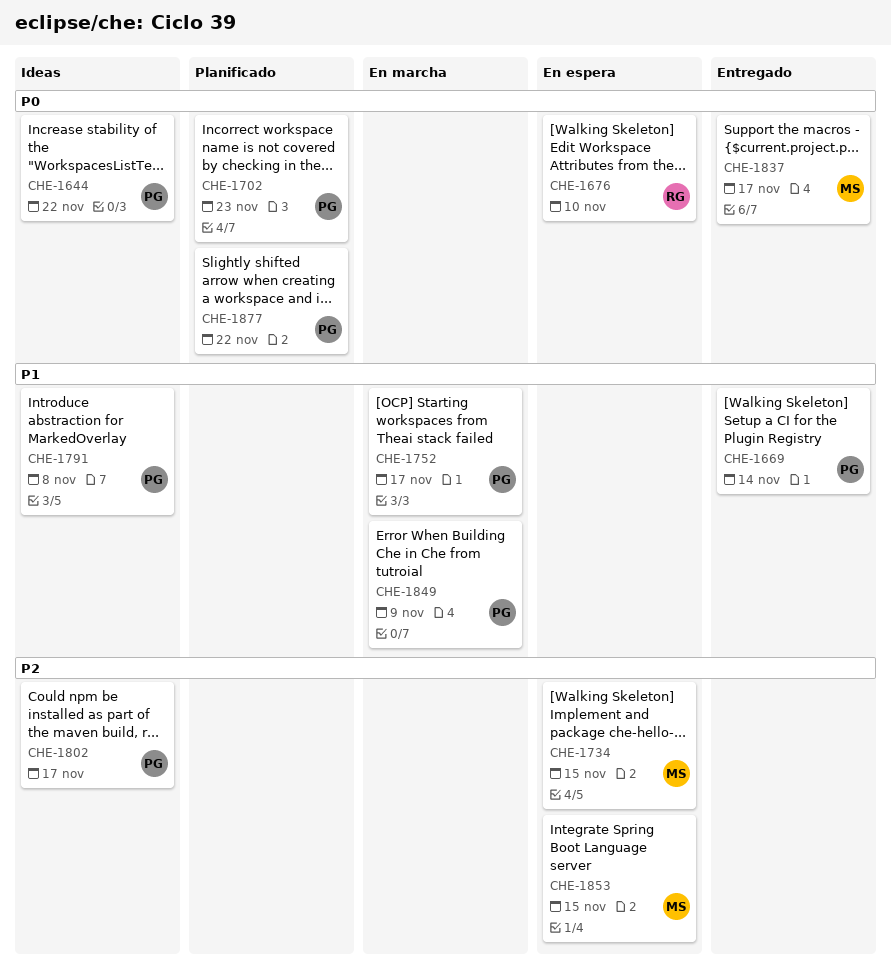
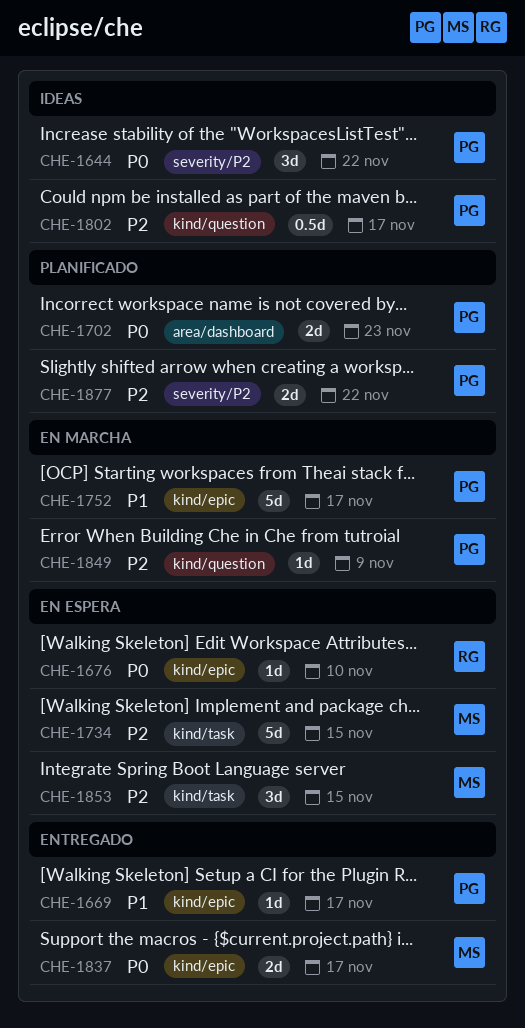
CHE-1669, due: Nov 14 -> Nov 17
CHE-1791: present -> none
CHE-1849, priority: P1 -> P2
CHE-1877, priority: P0 -> P2

